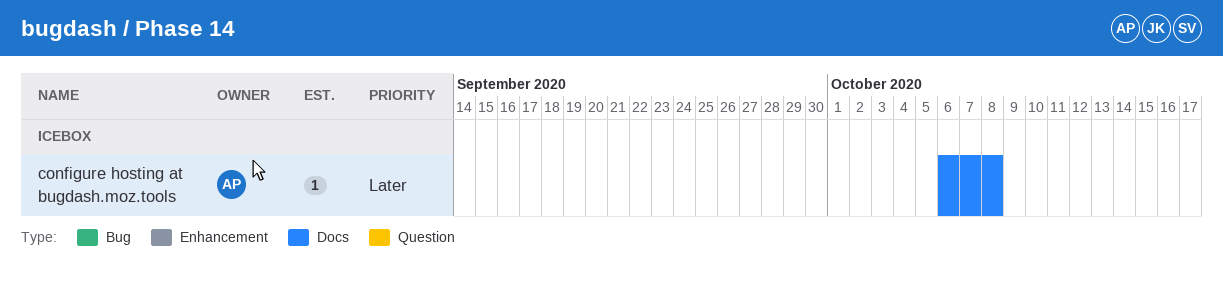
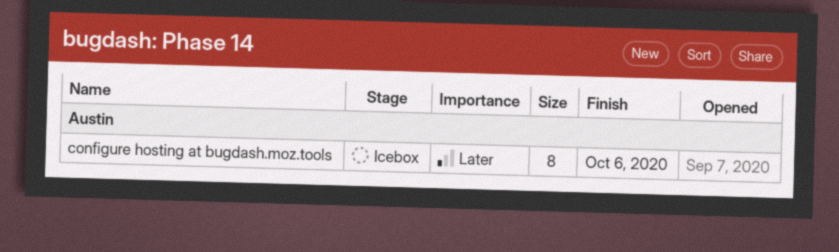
configure hosting at bugdash.moz.tools, estimate: 1 -> 8
configure hosting at bugdash.moz.tools, due: Oct 8 -> Oct 6

